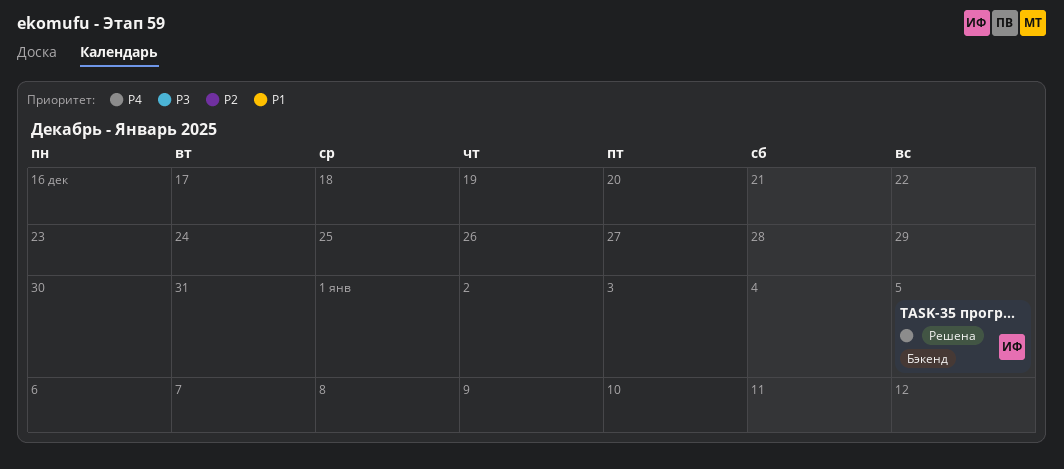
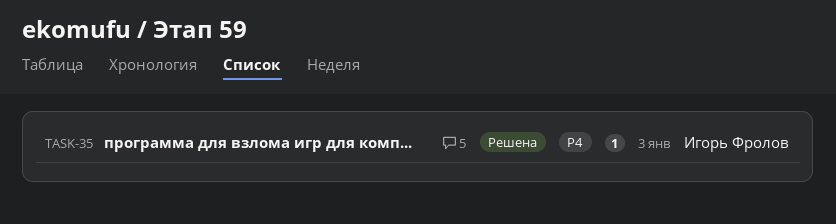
TASK-35, due: Jan 5 -> Jan 3

